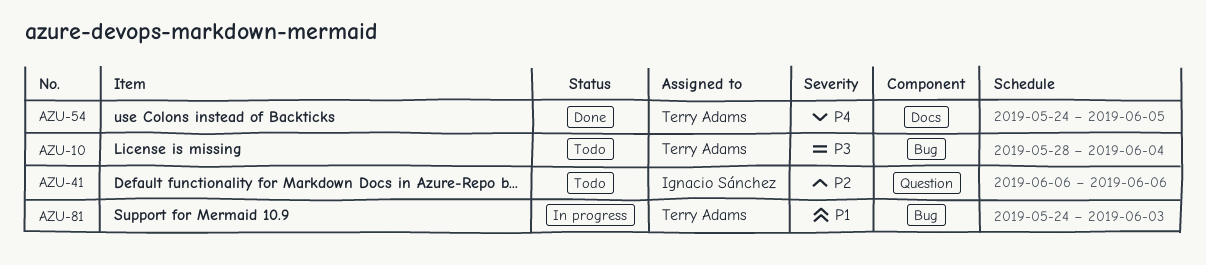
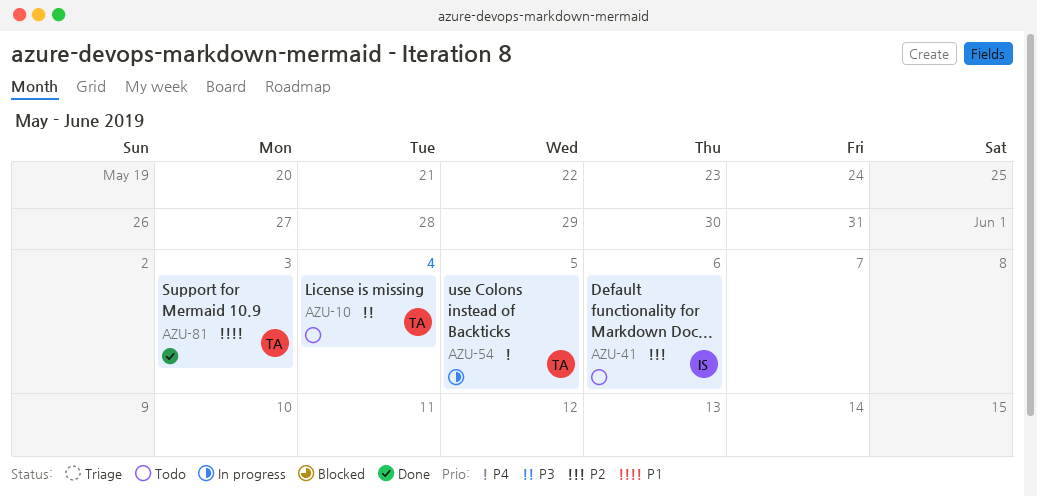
AZU-54, status: Done -> In progress
AZU-81, status: In progress -> Done

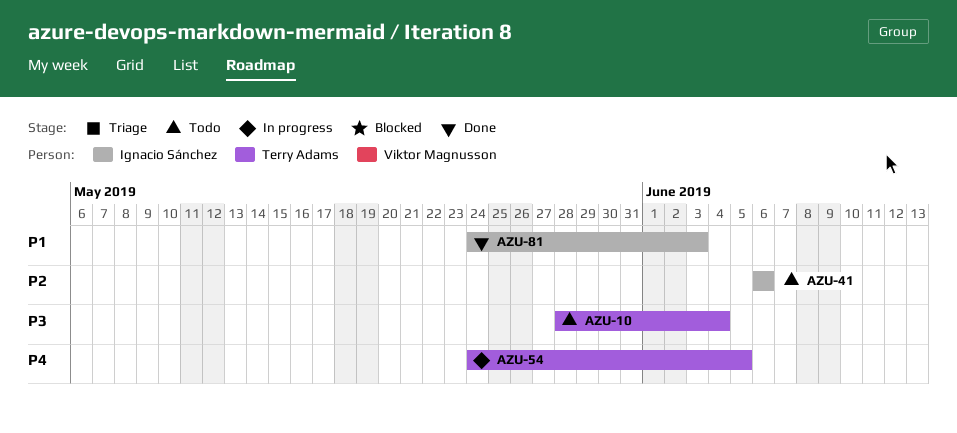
AZU-81, owner: Terry Adams -> Ignacio Sánchez

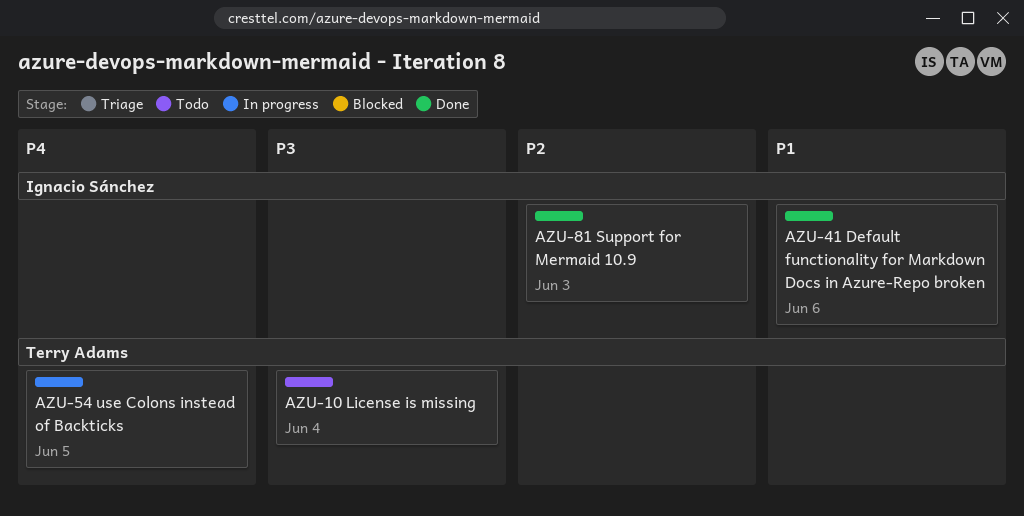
AZU-41, status: Todo -> Done
AZU-41, priority: P2 -> P1
AZU-81, priority: P1 -> P2

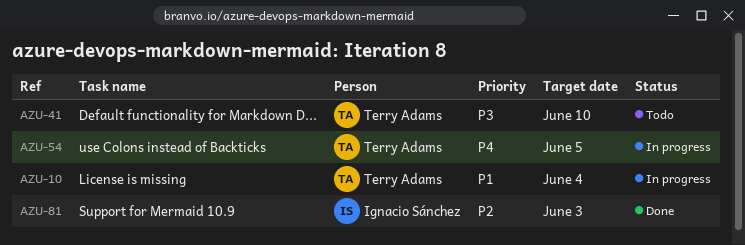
AZU-10, status: Todo -> In progress
AZU-10, priority: P3 -> P1
AZU-41, status: Done -> Todo
AZU-41, owner: Ignacio Sánchez -> Terry Adams
AZU-41, priority: P1 -> P3
AZU-41, due: Jun 6 -> Jun 10

